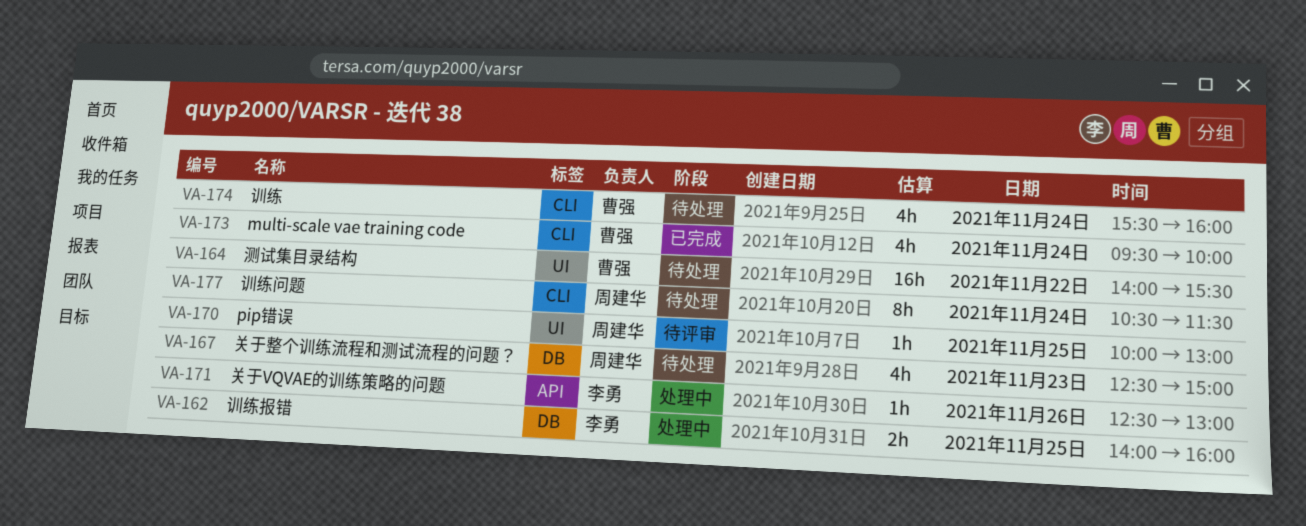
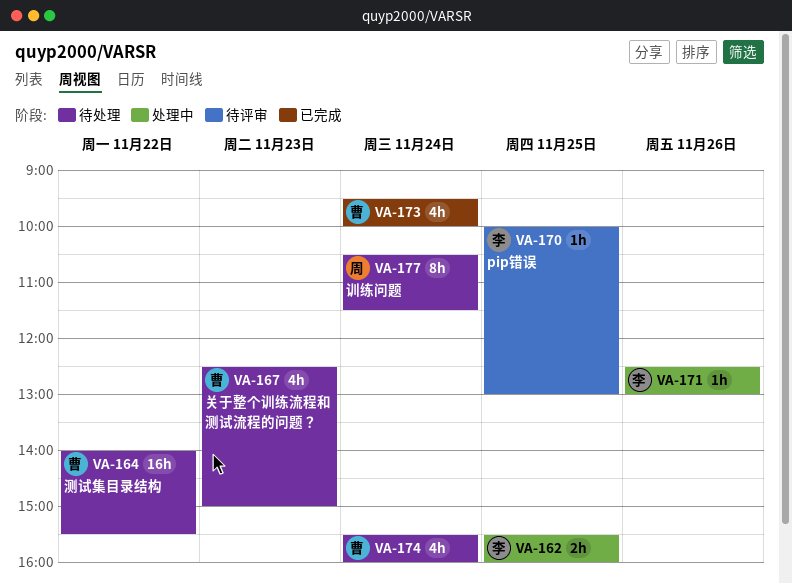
VA-162, begins: 14:00 -> 15:30
VA-167, owner: 周建华 -> 曹强
VA-170, owner: 周建华 -> 李勇

